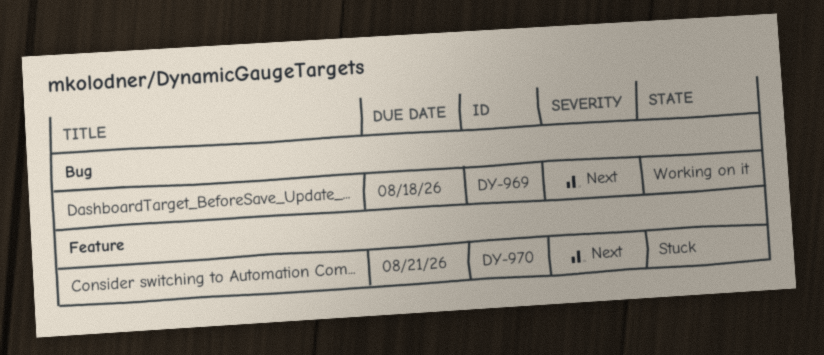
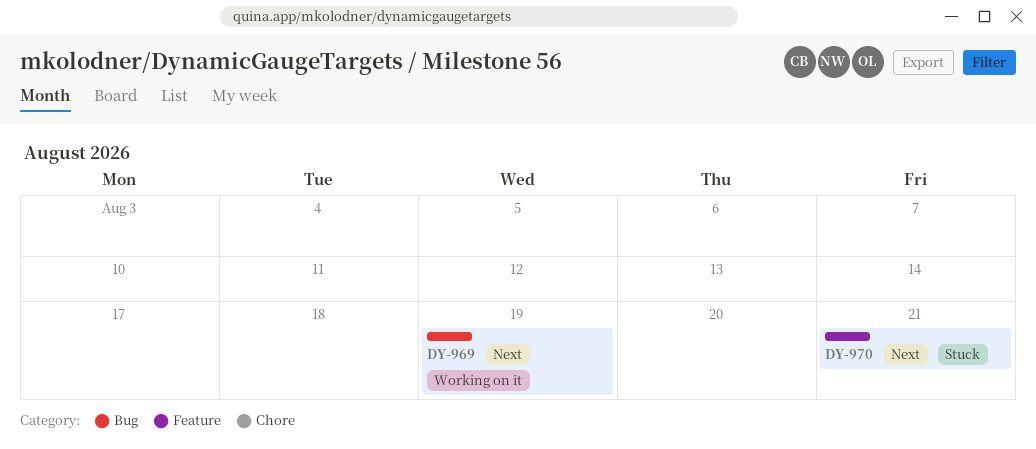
DY-969, due: Aug 18 -> Aug 19

